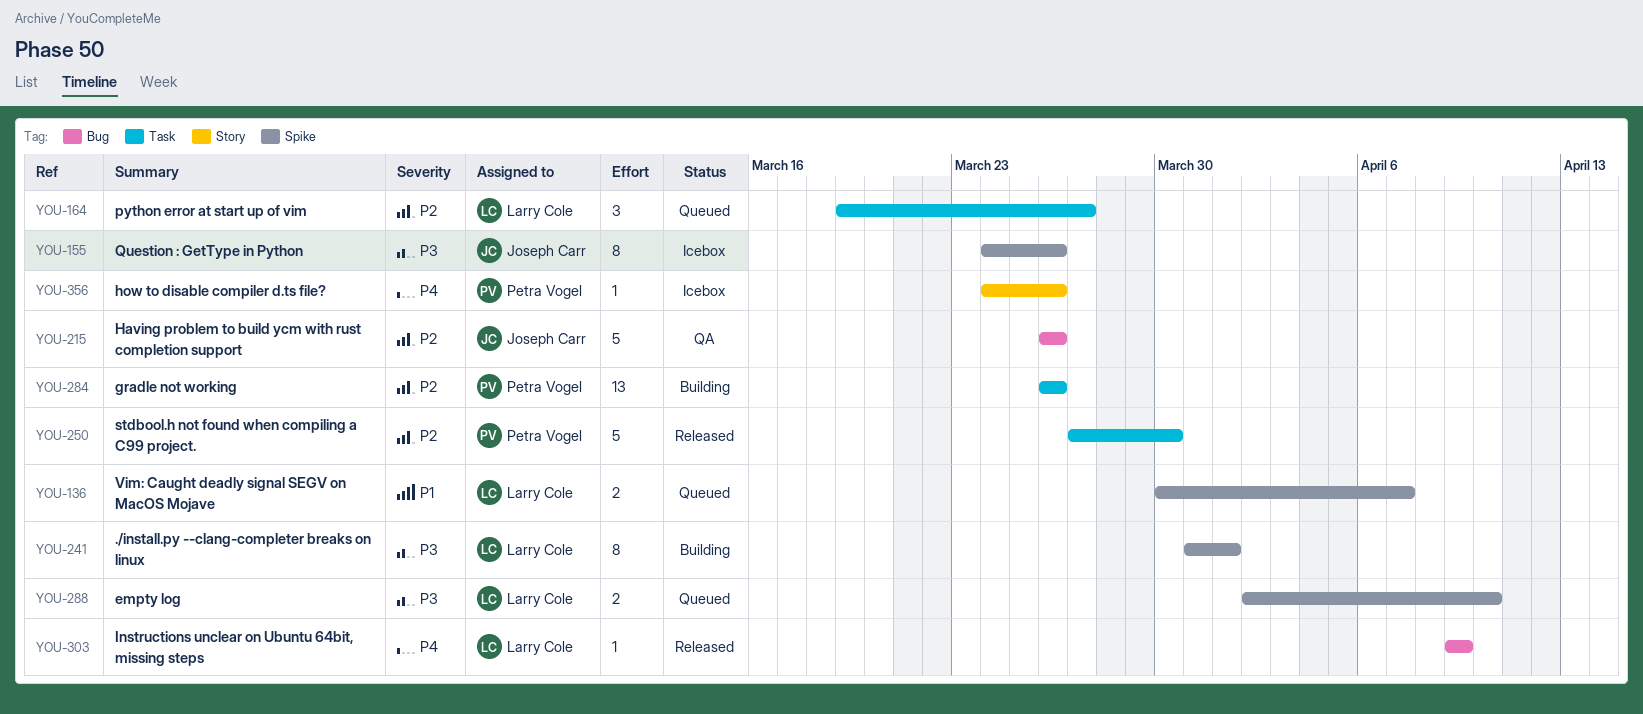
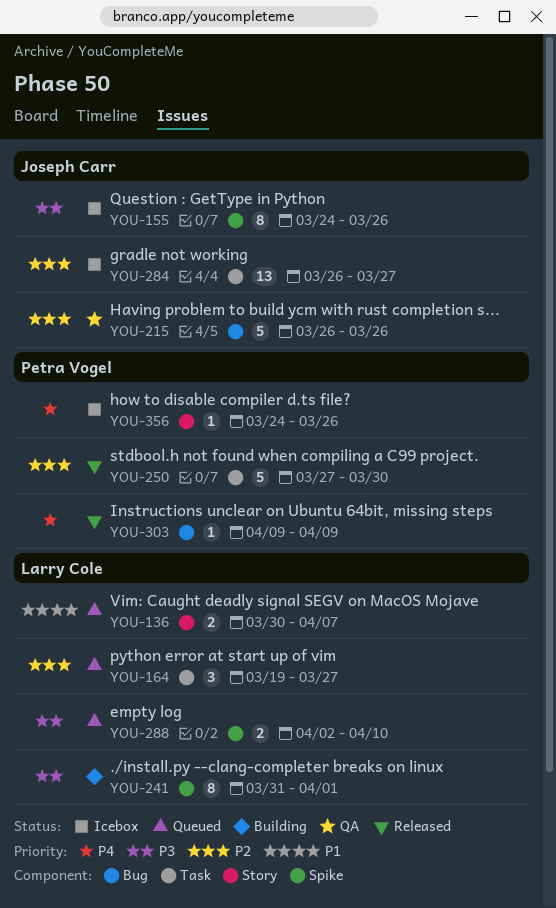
YOU-136, label: Spike -> Story
YOU-284, status: Building -> Icebox
YOU-284, owner: Petra Vogel -> Joseph Carr
YOU-284, due: Mar 26 -> Mar 27
YOU-303, owner: Larry Cole -> Petra Vogel

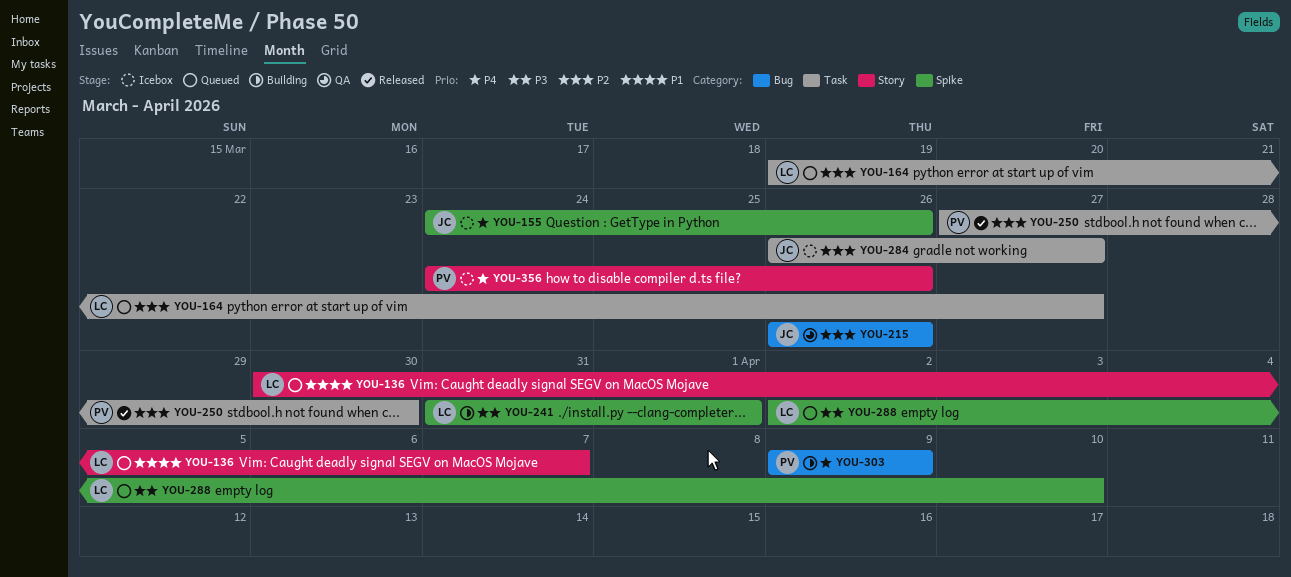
YOU-155, priority: P3 -> P4
YOU-303, status: Released -> Building

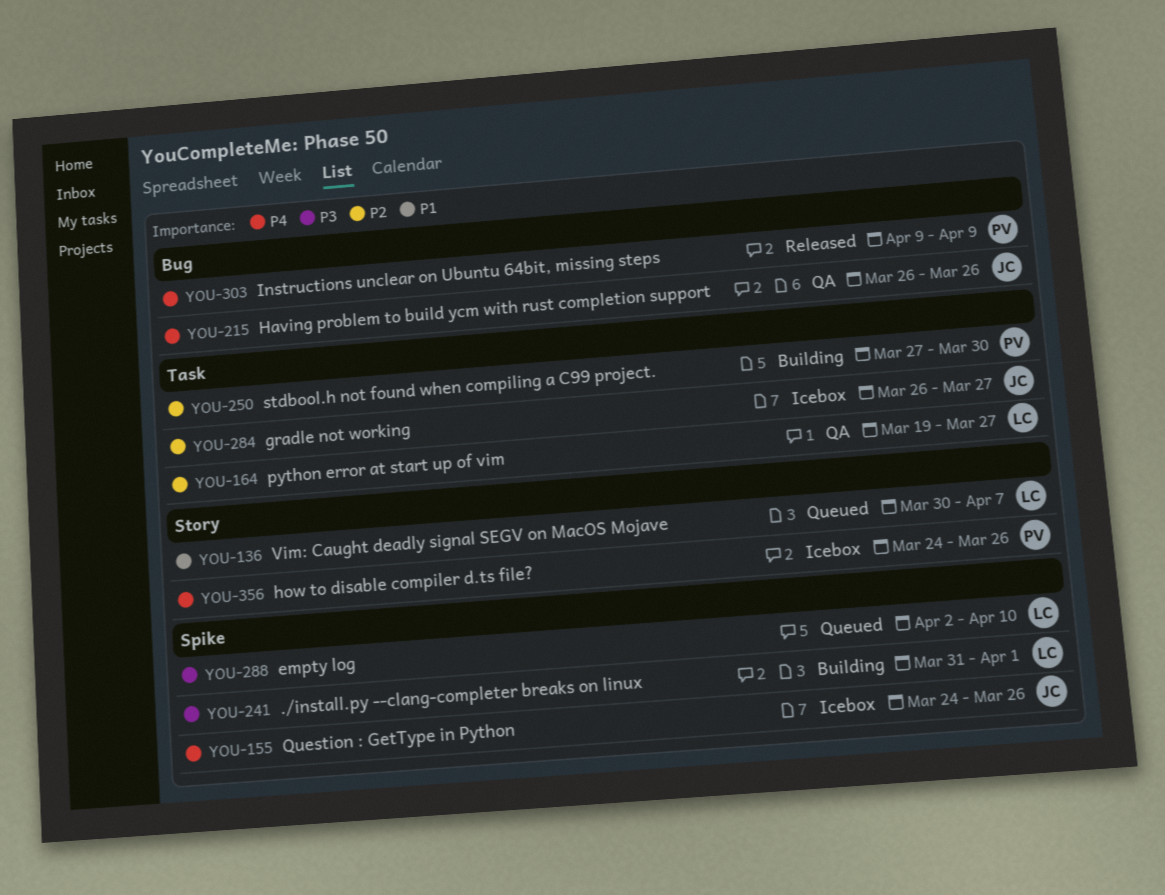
YOU-164, status: Queued -> QA
YOU-215, priority: P2 -> P4
YOU-250, status: Released -> Building
YOU-303, status: Building -> Released

